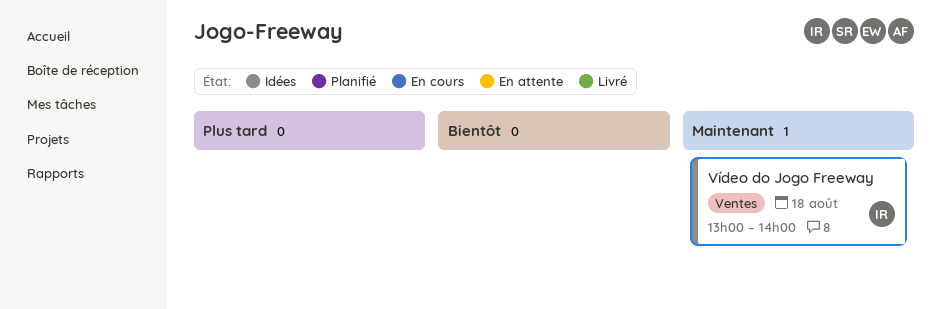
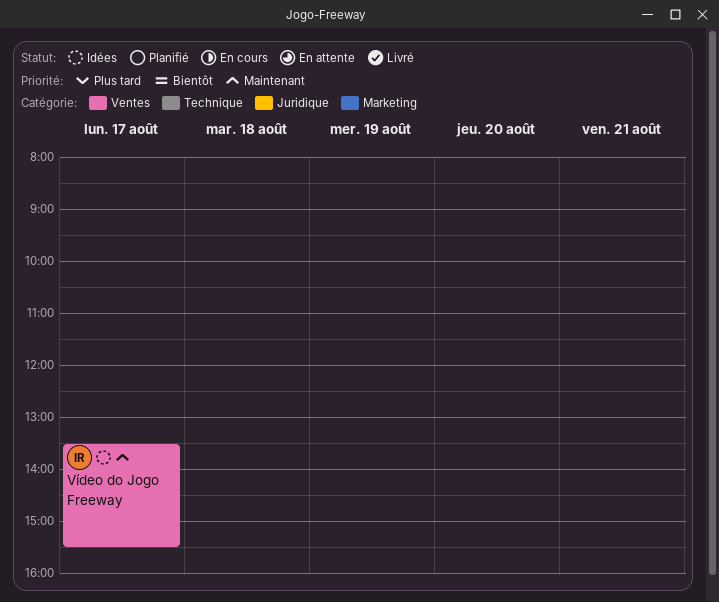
Vídeo do Jogo Freeway, day: Aug 18 -> Aug 17
Vídeo do Jogo Freeway, begins: 13:00 -> 13:30
Vídeo do Jogo Freeway, ends: 14:00 -> 15:30

